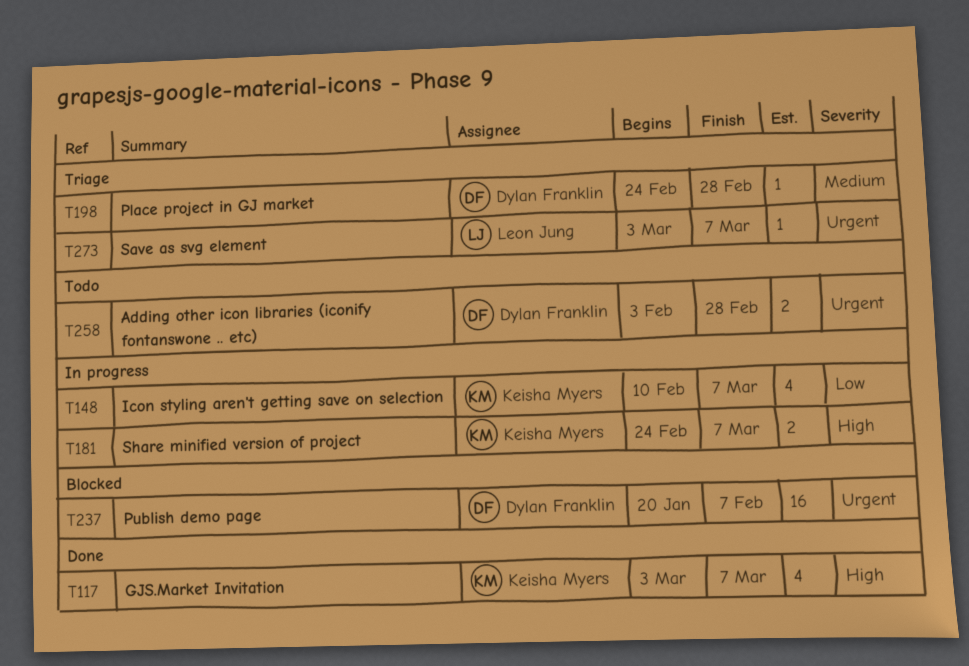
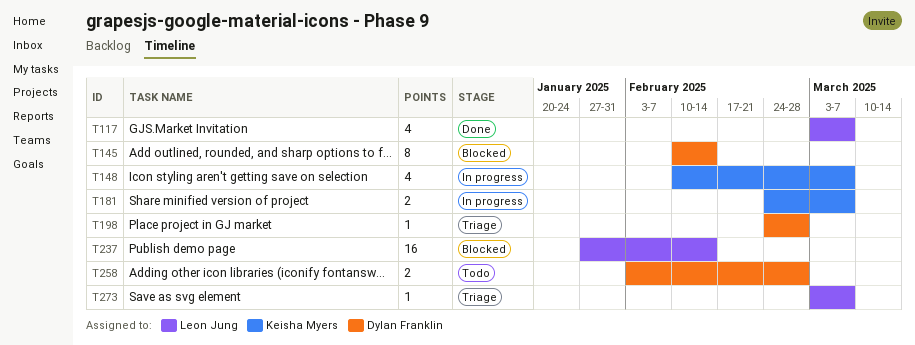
T117, owner: Keisha Myers -> Leon Jung
T145: none -> present
T237, owner: Dylan Franklin -> Leon Jung
T237, start: Jan 20 -> Jan 27
T237, due: Feb 7 -> Feb 14

